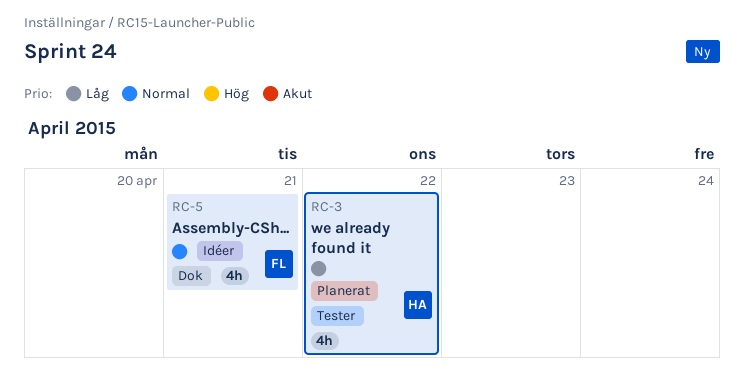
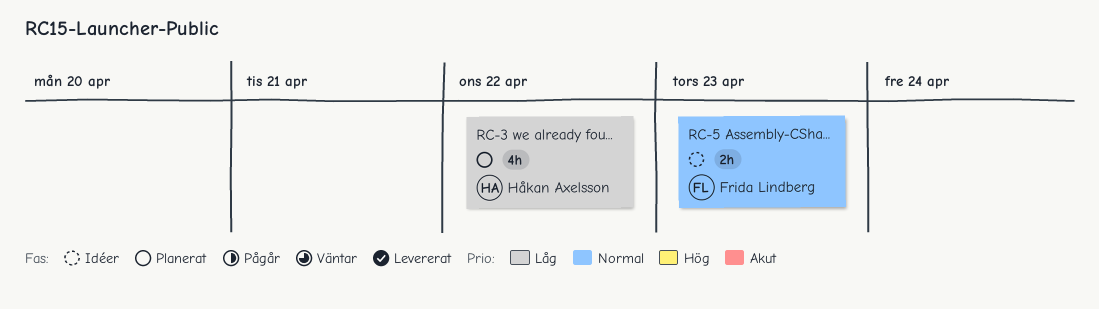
RC-5, estimate: 4h -> 2h
RC-5, due: Apr 21 -> Apr 23

